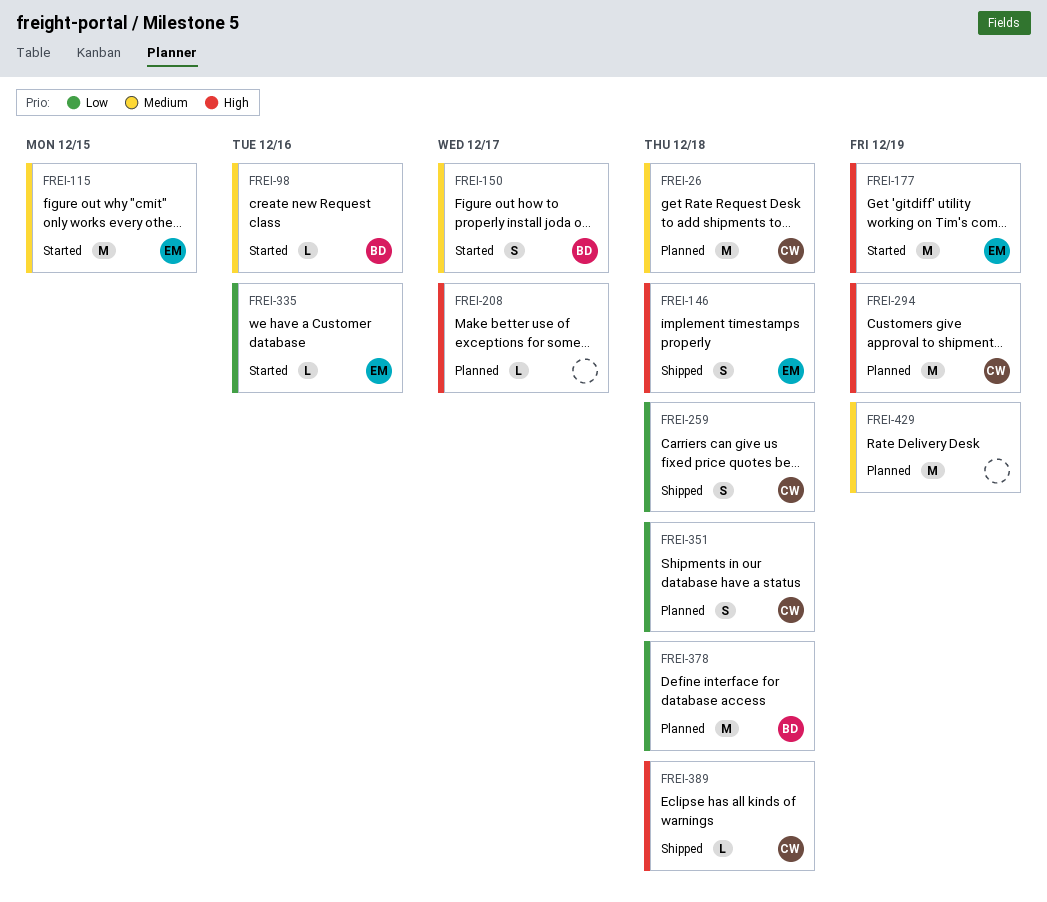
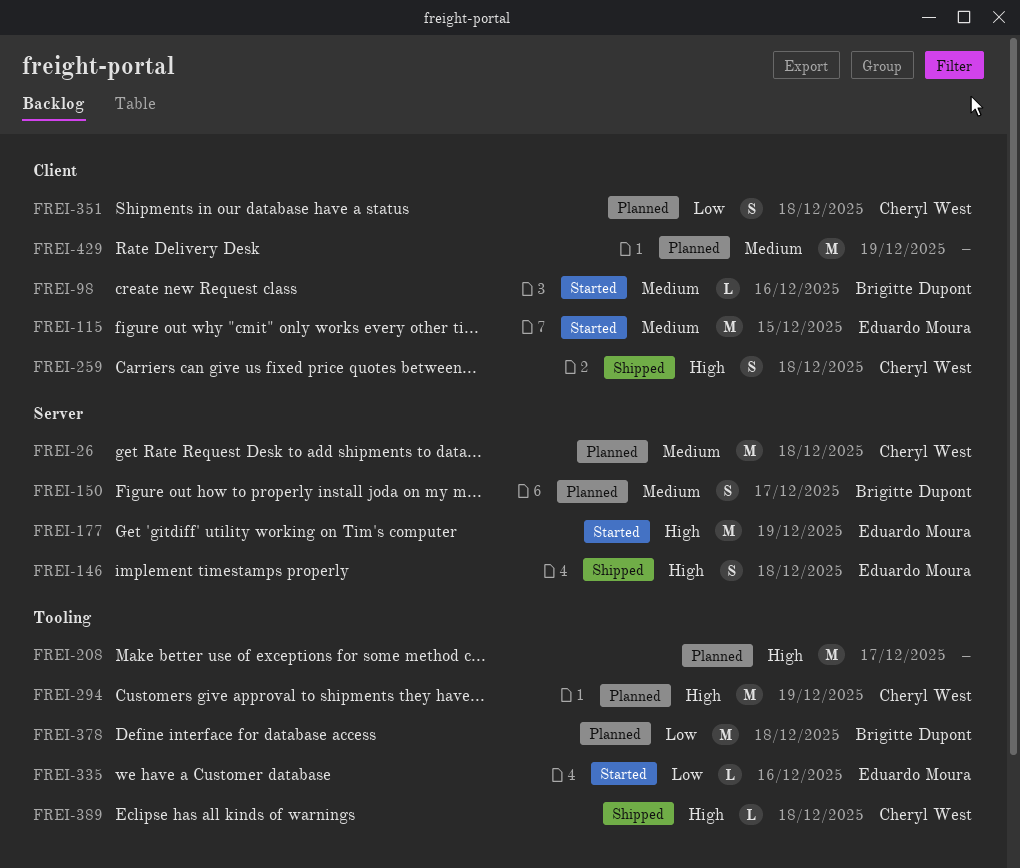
FREI-150, status: Started -> Planned
FREI-208, estimate: L -> M
FREI-259, priority: Low -> High

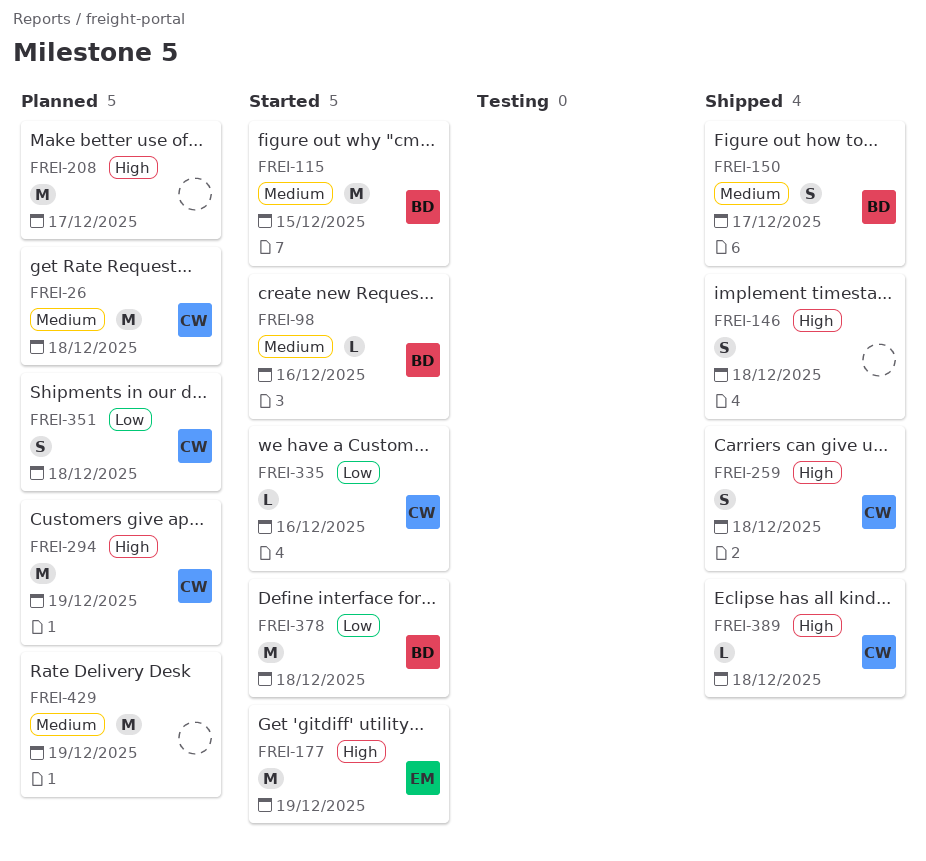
FREI-115, owner: Eduardo Moura -> Brigitte Dupont
FREI-146, owner: Eduardo Moura -> none
FREI-150, status: Planned -> Shipped
FREI-335, owner: Eduardo Moura -> Cheryl West
FREI-378, status: Planned -> Started

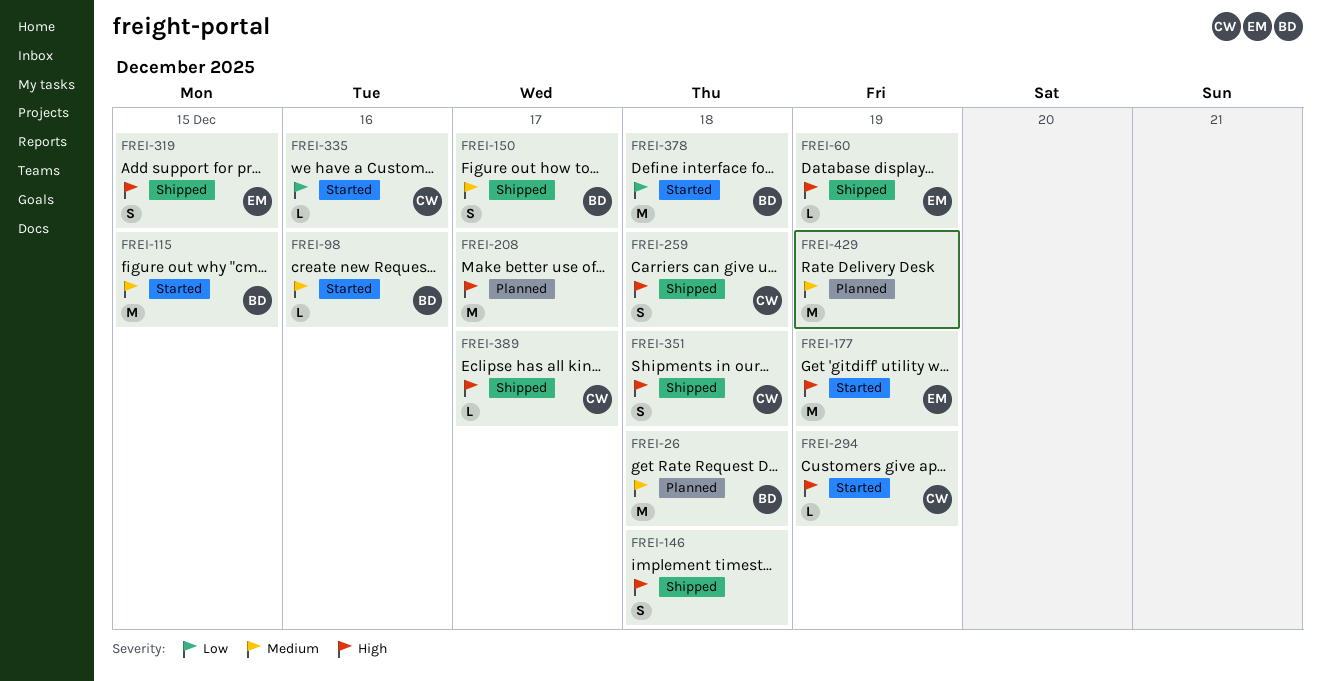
FREI-26, owner: CW -> BD
FREI-60: none -> present
FREI-294, status: Planned -> Started
FREI-294, estimate: M -> L
FREI-319: none -> present
FREI-351, status: Planned -> Shipped
FREI-351, priority: Low -> High
FREI-389, due: Dec 18 -> Dec 17

